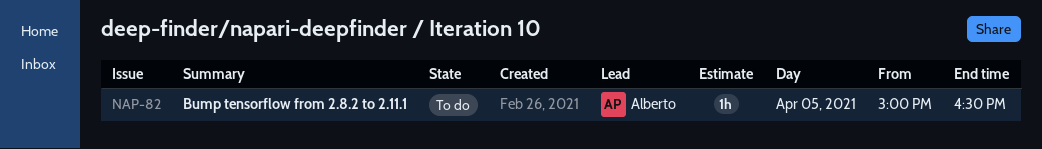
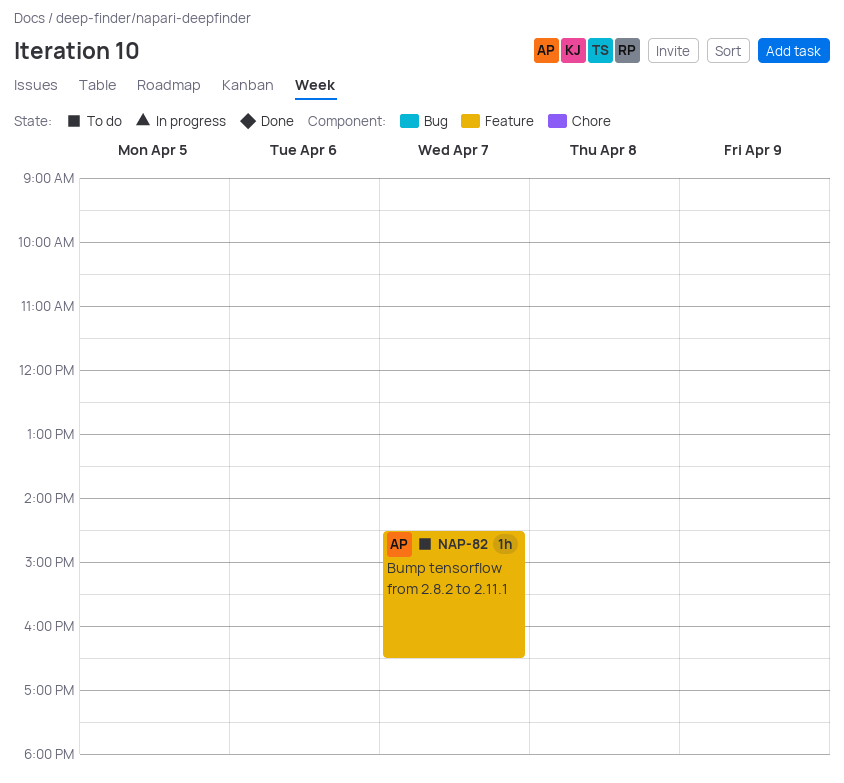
NAP-82, day: Apr 5 -> Apr 7
NAP-82, begins: 15:00 -> 14:30

